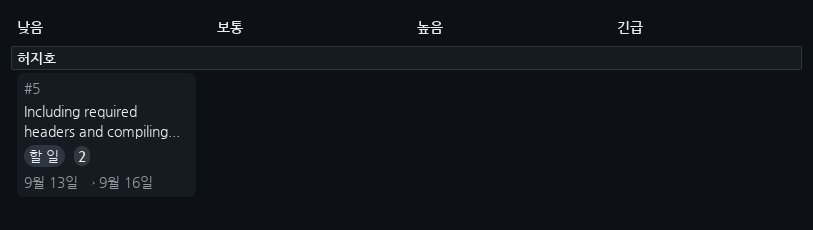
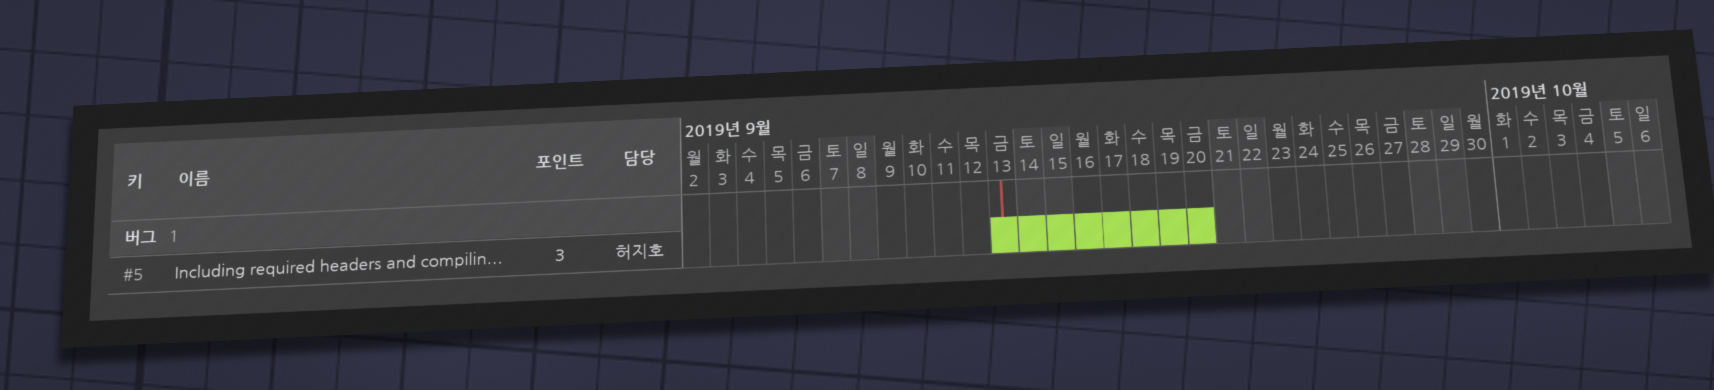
#5, estimate: 2 -> 3
#5, due: Sep 16 -> Sep 20

